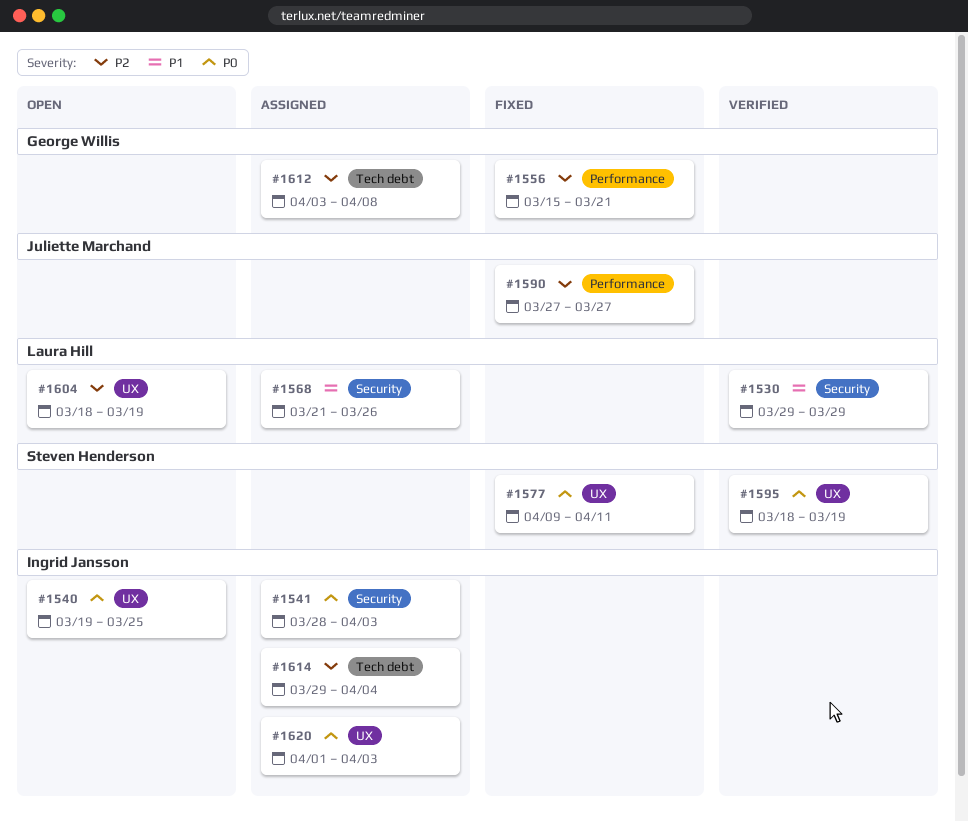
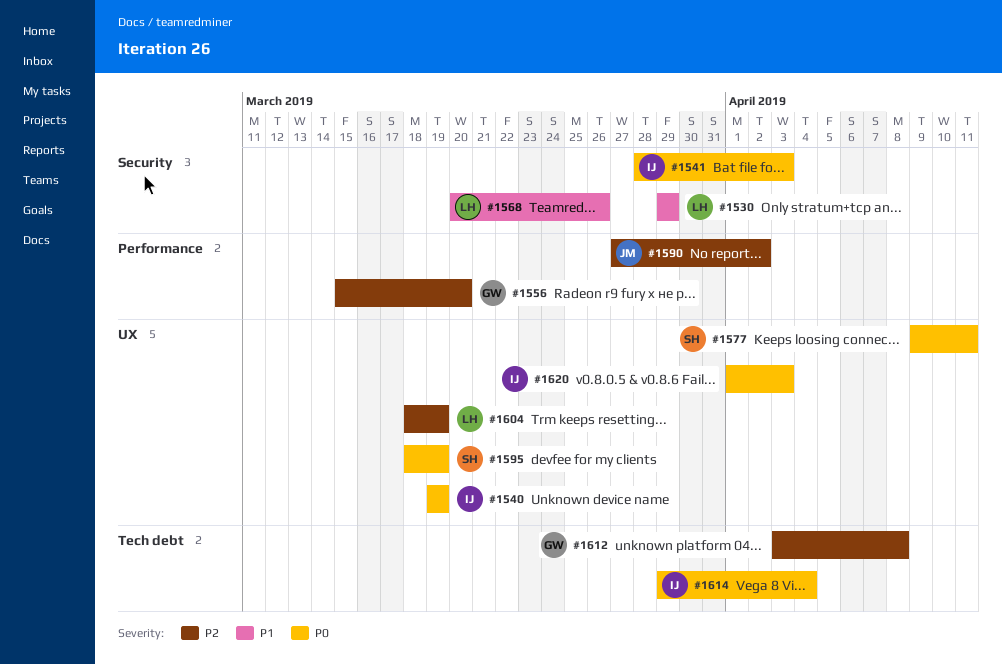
#1540, due: Mar 25 -> Mar 19
#1556, due: Mar 21 -> Mar 20
#1568, start: Mar 21 -> Mar 20
#1590, due: Mar 27 -> Apr 2
#1614, priority: P2 -> P0

